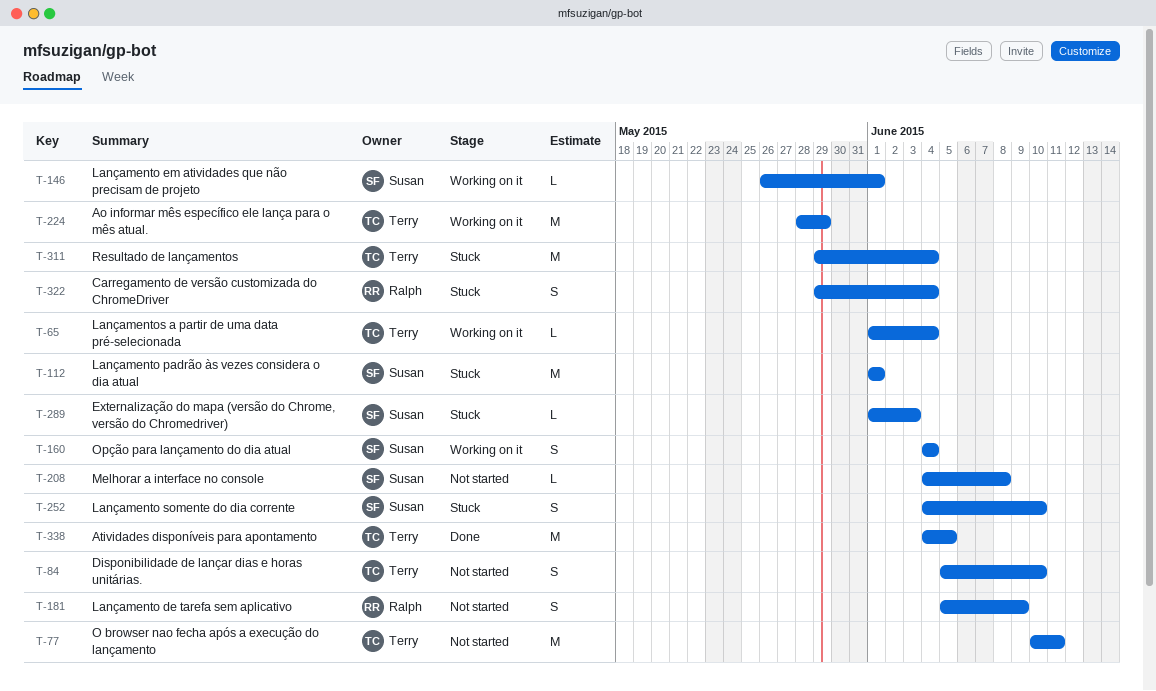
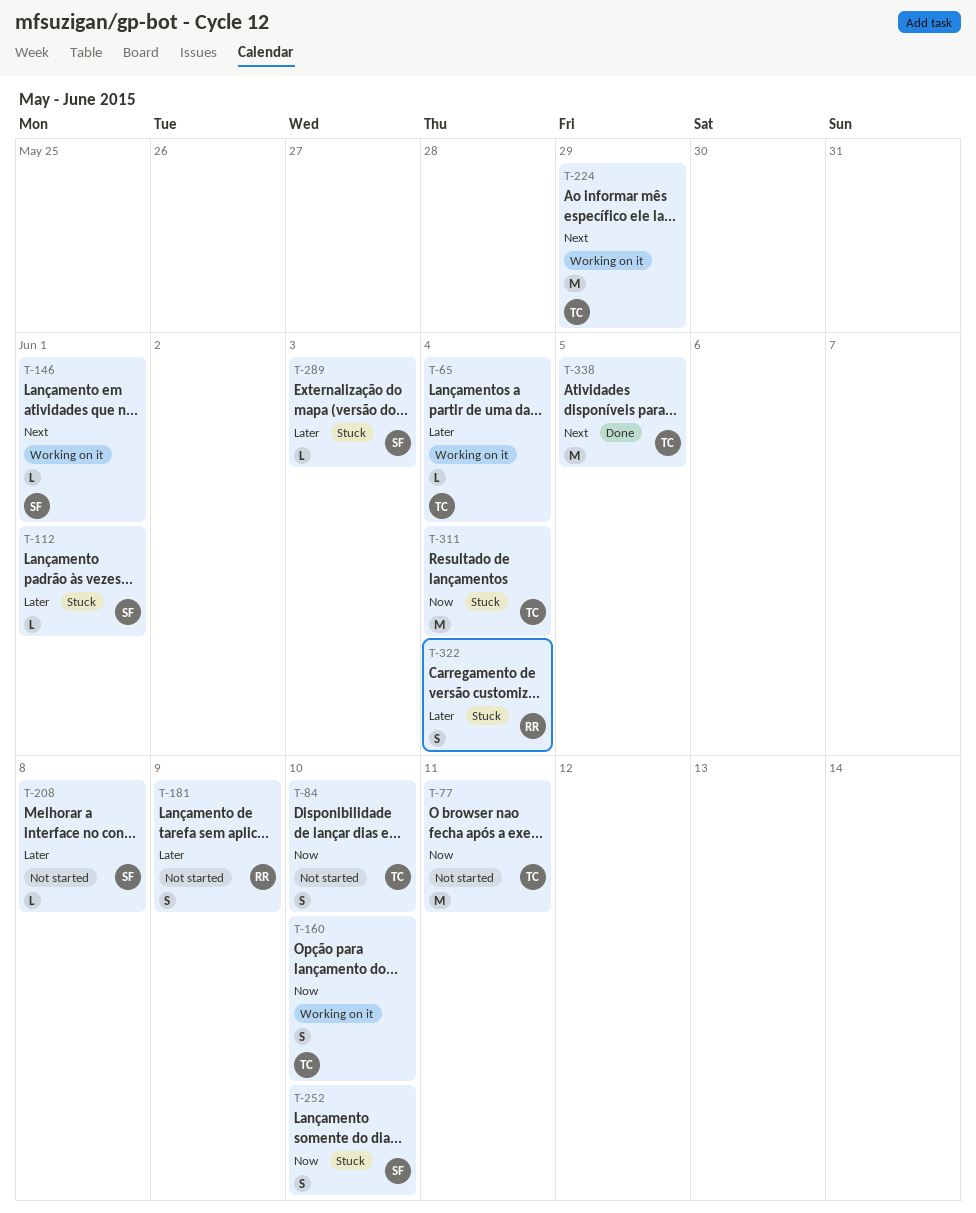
T-112, estimate: M -> L
T-160, owner: Susan -> Terry
T-160, due: Jun 4 -> Jun 10

